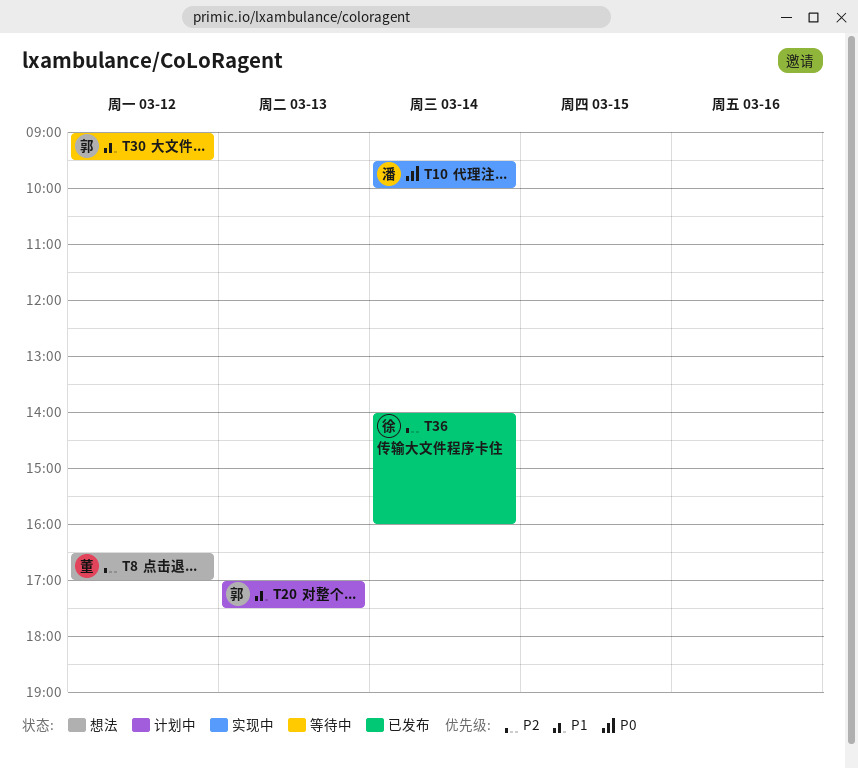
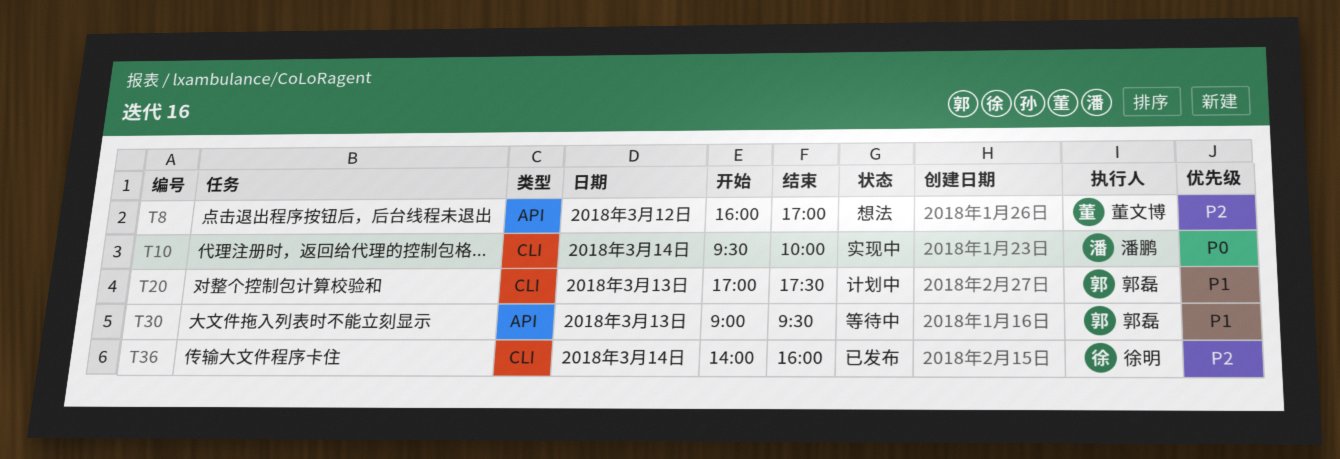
T8, begins: 16:30 -> 16:00
T30, day: Mar 12 -> Mar 13

